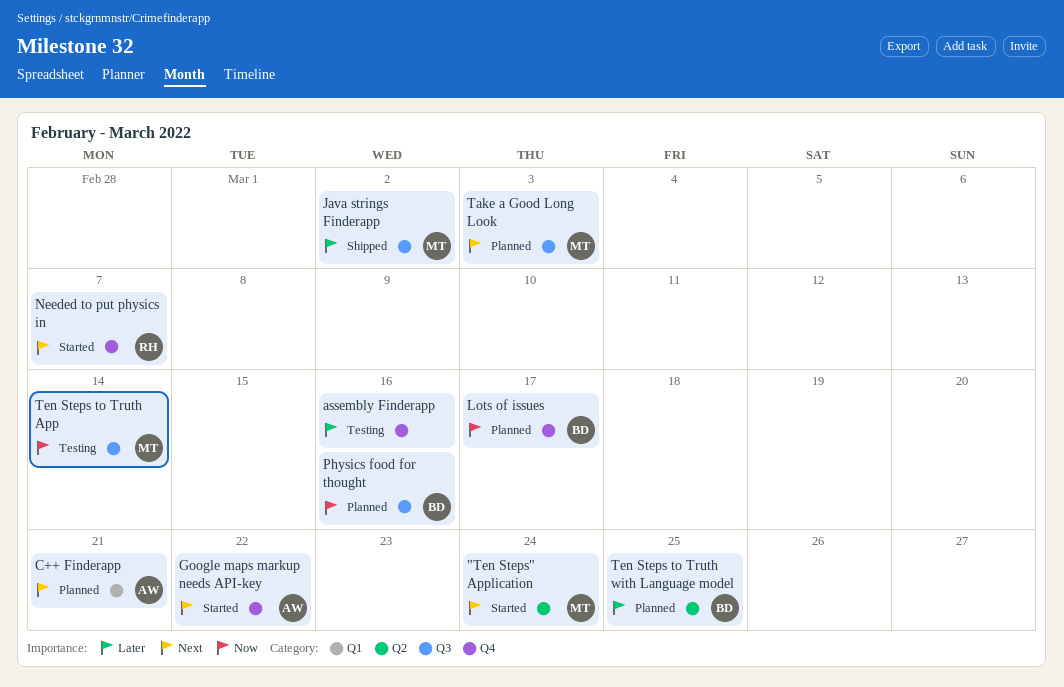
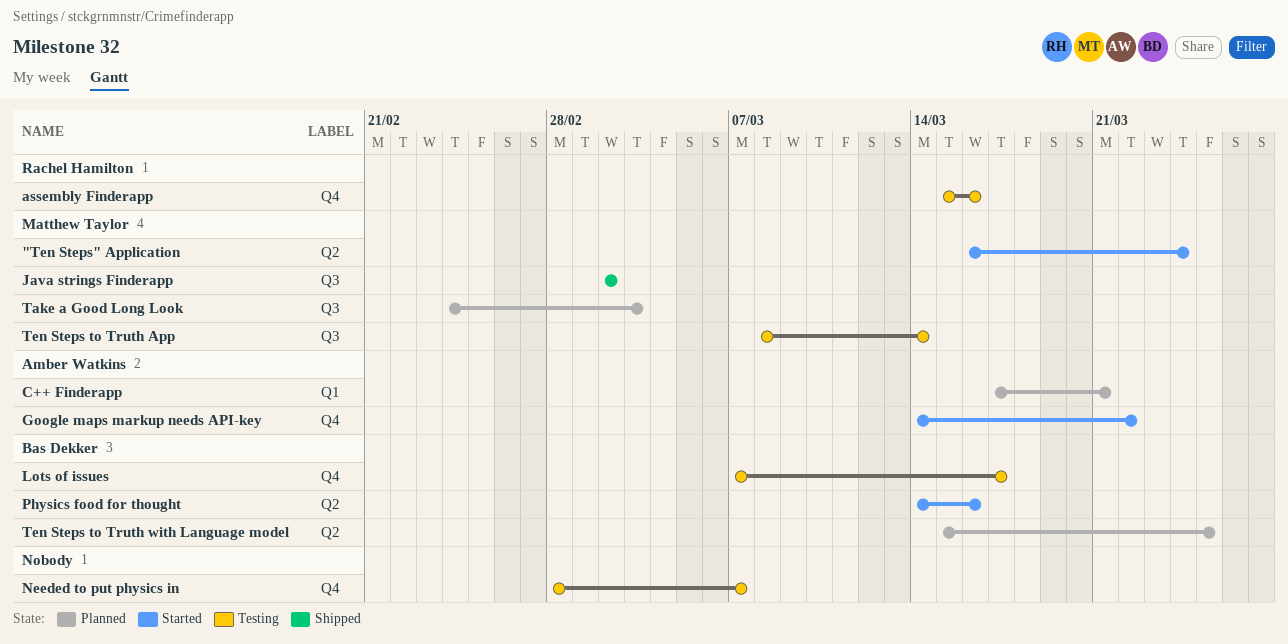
assembly Finderapp, owner: none -> Rachel Hamilton
Lots of issues, status: Planned -> Testing
Needed to put physics in, status: Started -> Testing
Needed to put physics in, owner: Rachel Hamilton -> none
Physics food for thought, status: Planned -> Started
Physics food for thought, label: Q3 -> Q2

